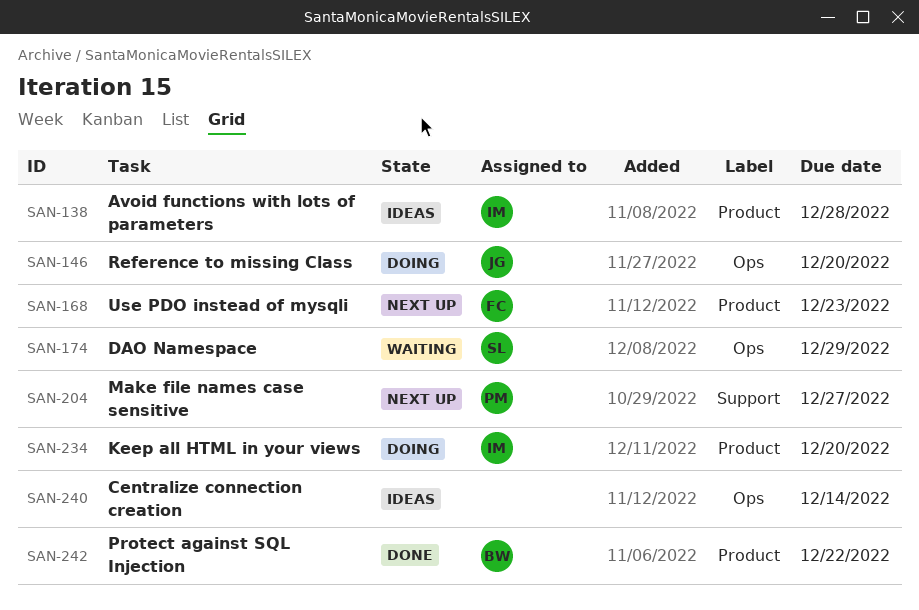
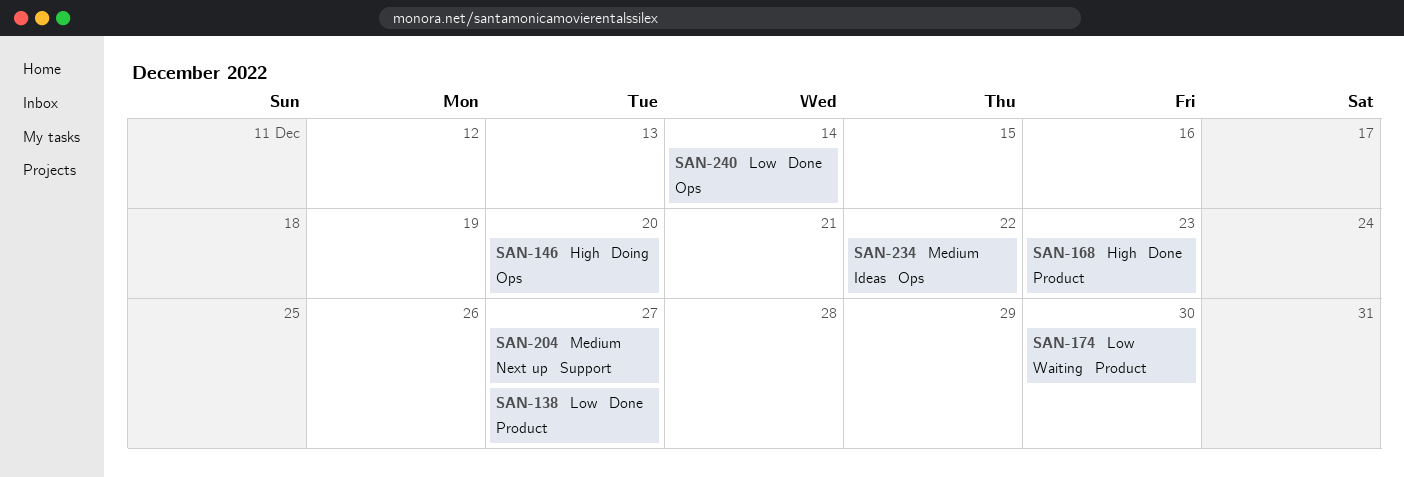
SAN-138, status: Ideas -> Done
SAN-138, due: Dec 28 -> Dec 27
SAN-168, status: Next up -> Done
SAN-174, label: Ops -> Product
SAN-174, due: Dec 29 -> Dec 30
SAN-234, status: Doing -> Ideas
SAN-234, label: Product -> Ops
SAN-234, due: Dec 20 -> Dec 22
SAN-240, status: Ideas -> Done
SAN-242: present -> none

